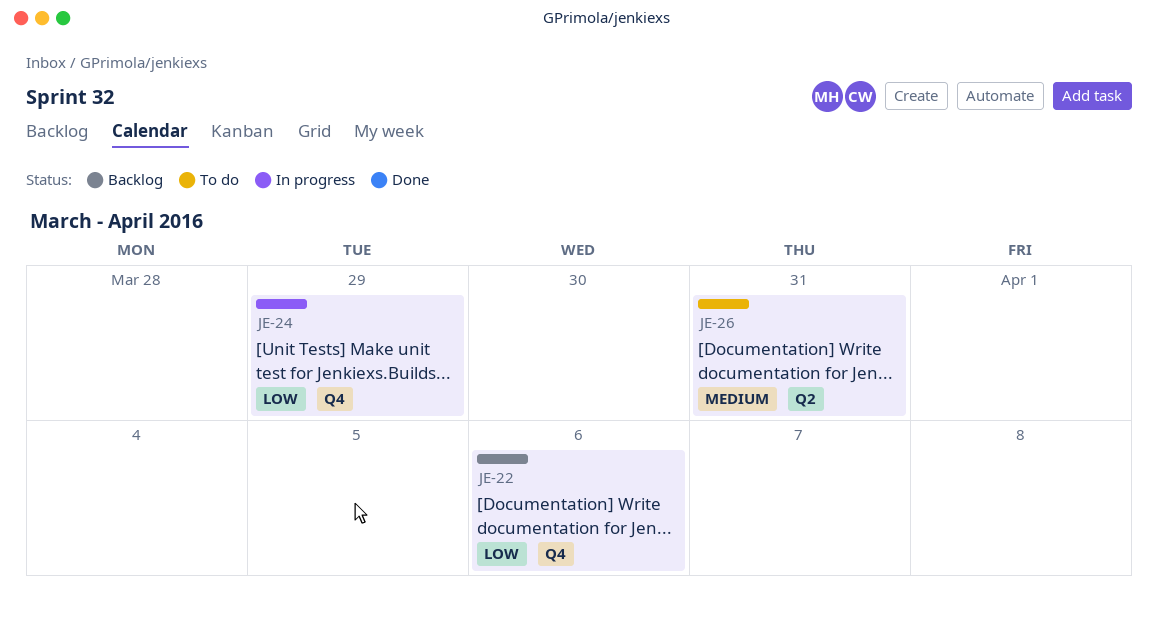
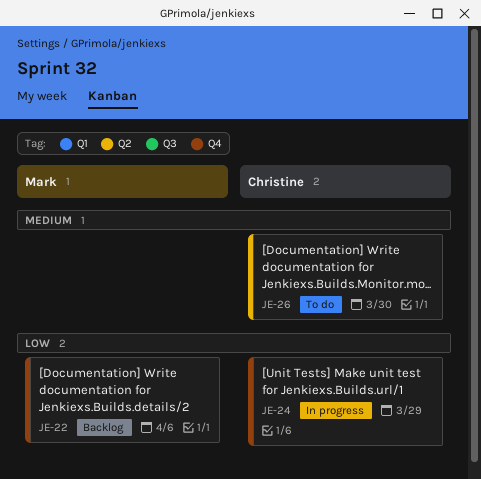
JE-26, due: Mar 31 -> Mar 30

